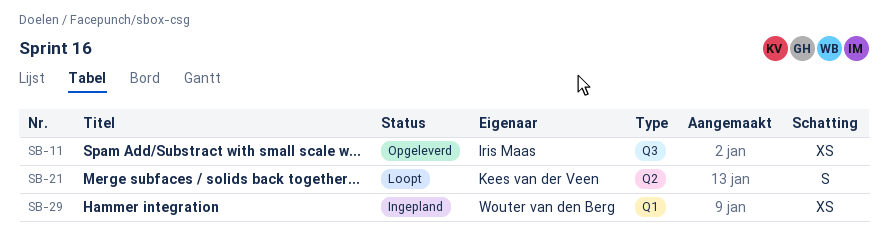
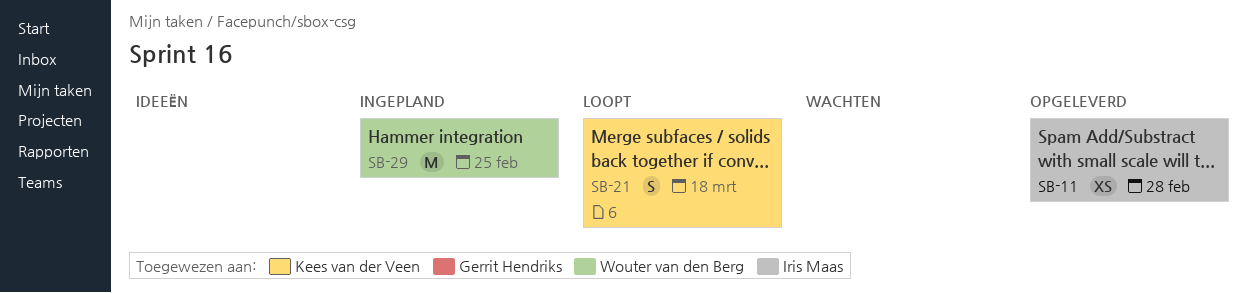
SB-29, estimate: XS -> M

